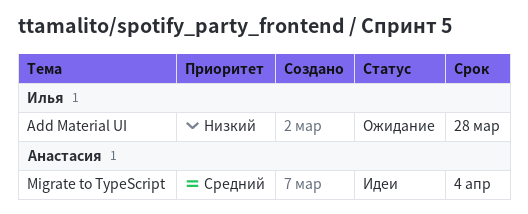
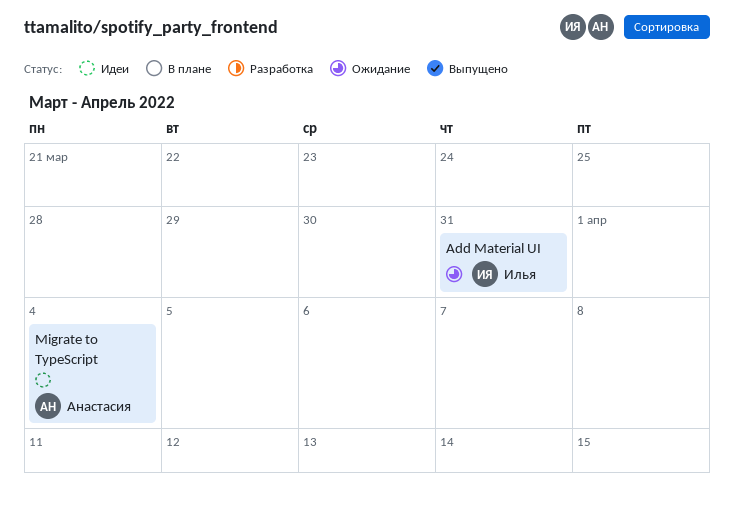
Add Material UI, due: Mar 28 -> Mar 31

